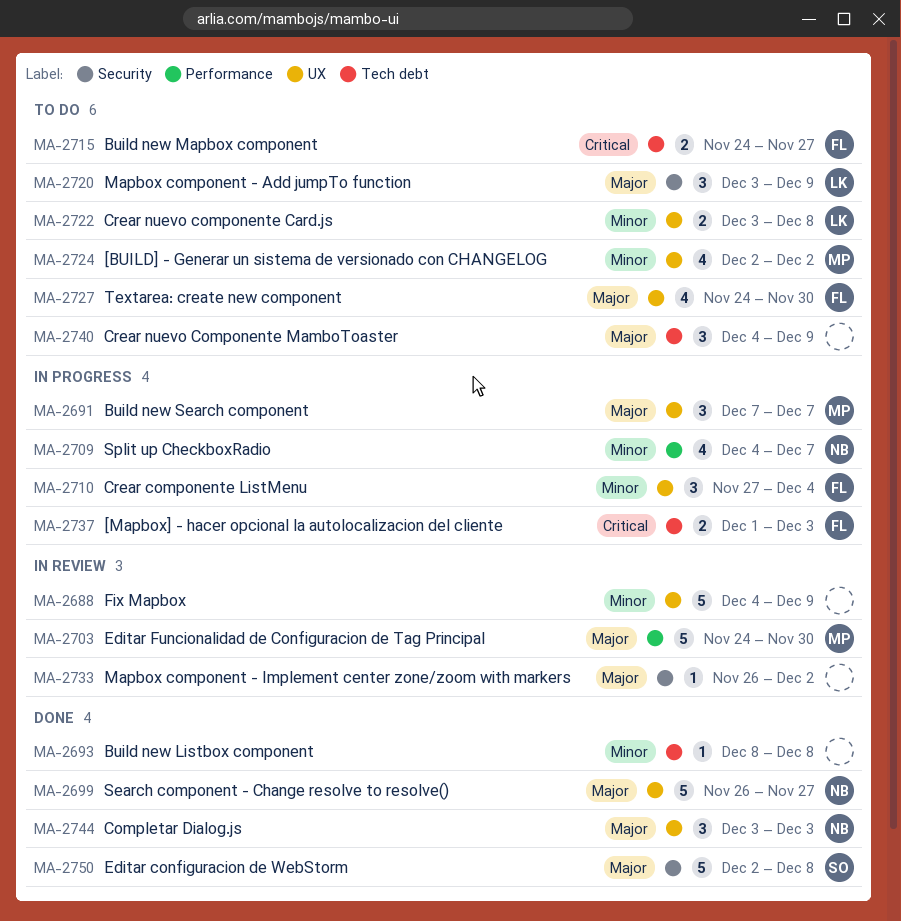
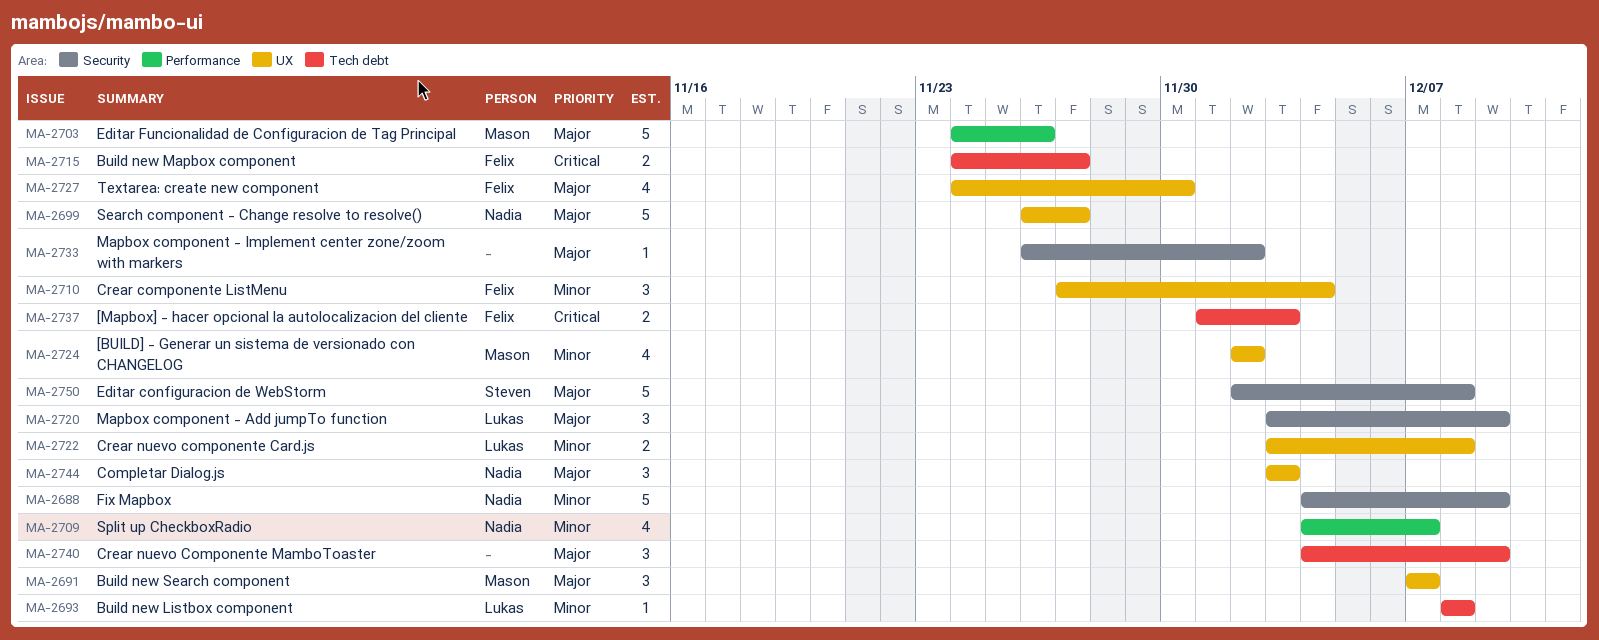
MA-2688, owner: none -> Nadia
MA-2688, label: UX -> Security
MA-2693, owner: none -> Lukas
MA-2703, due: Nov 30 -> Nov 26

